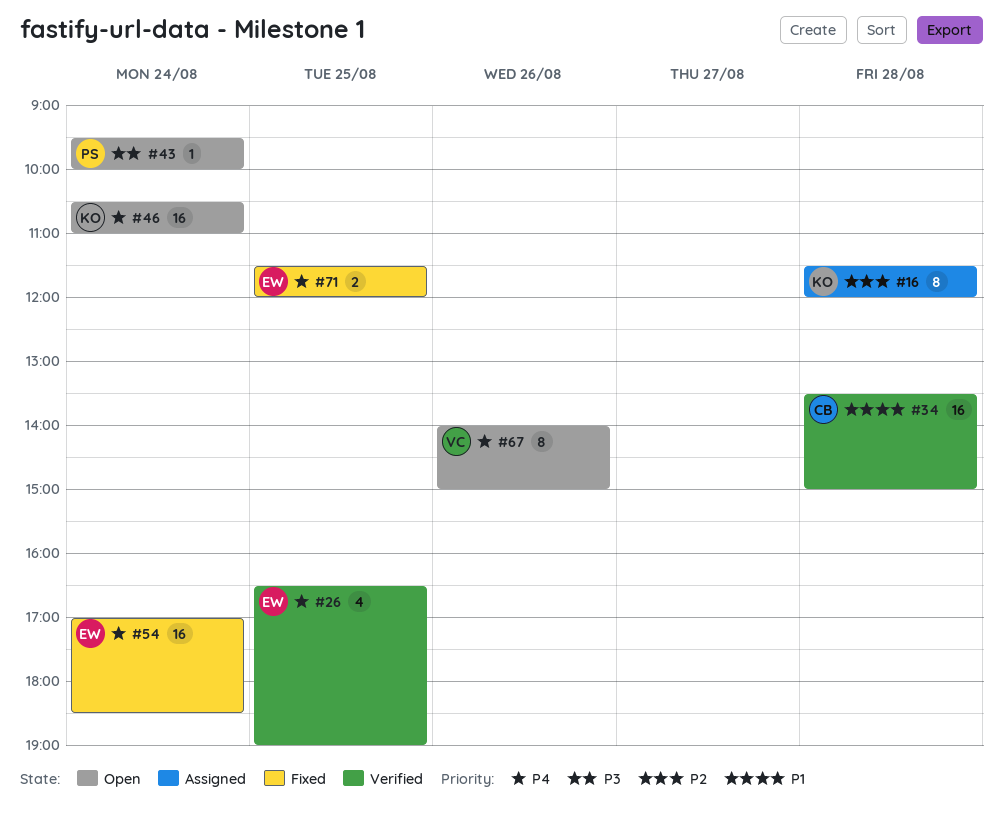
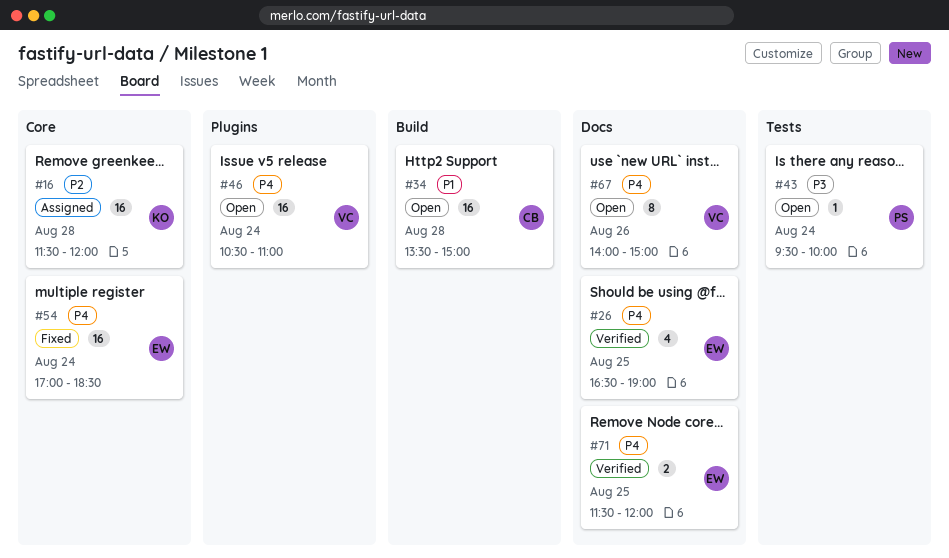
#16, estimate: 8 -> 16
#34, status: Verified -> Open
#46, owner: KO -> VC
#71, status: Fixed -> Verified

